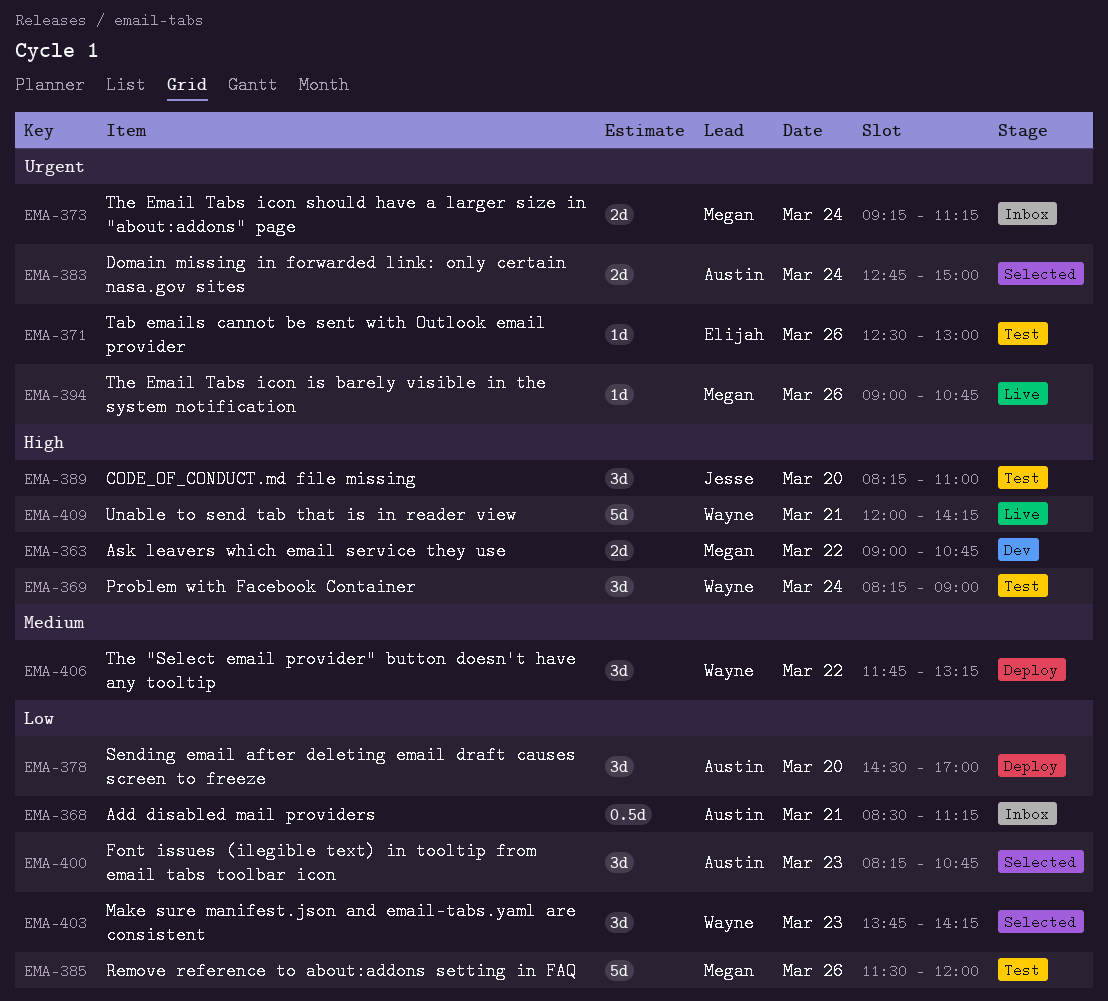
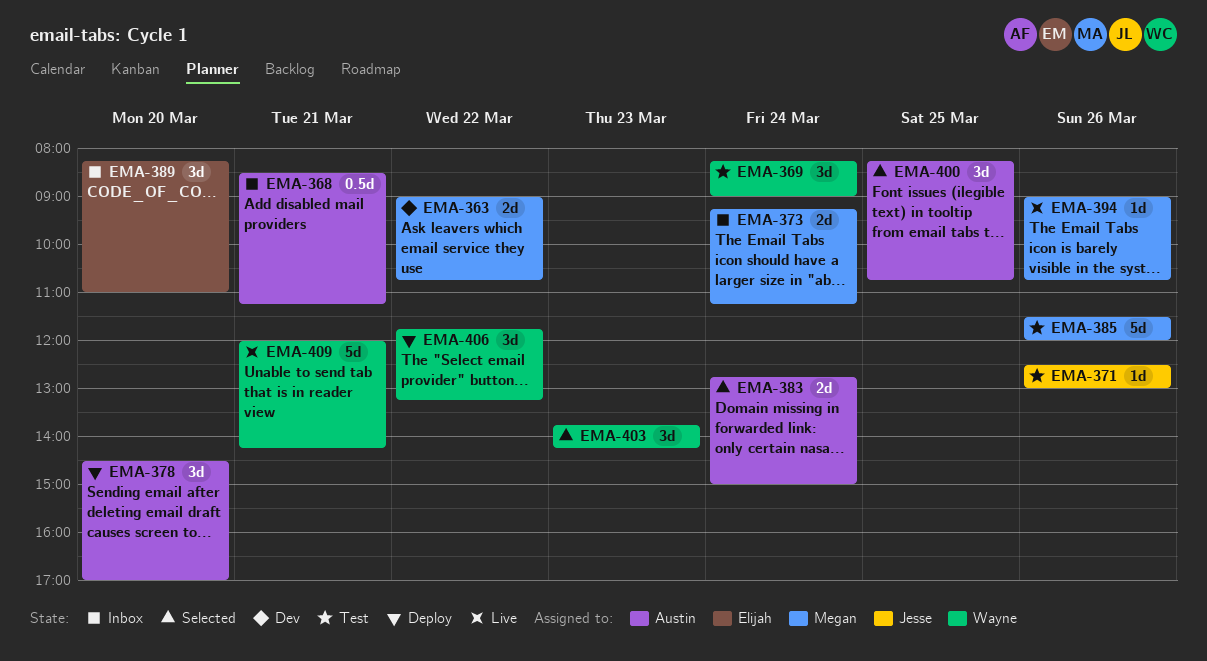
EMA-371, owner: Elijah -> Jesse
EMA-389, status: Test -> Inbox
EMA-389, owner: Jesse -> Elijah
EMA-400, day: Mar 23 -> Mar 25

